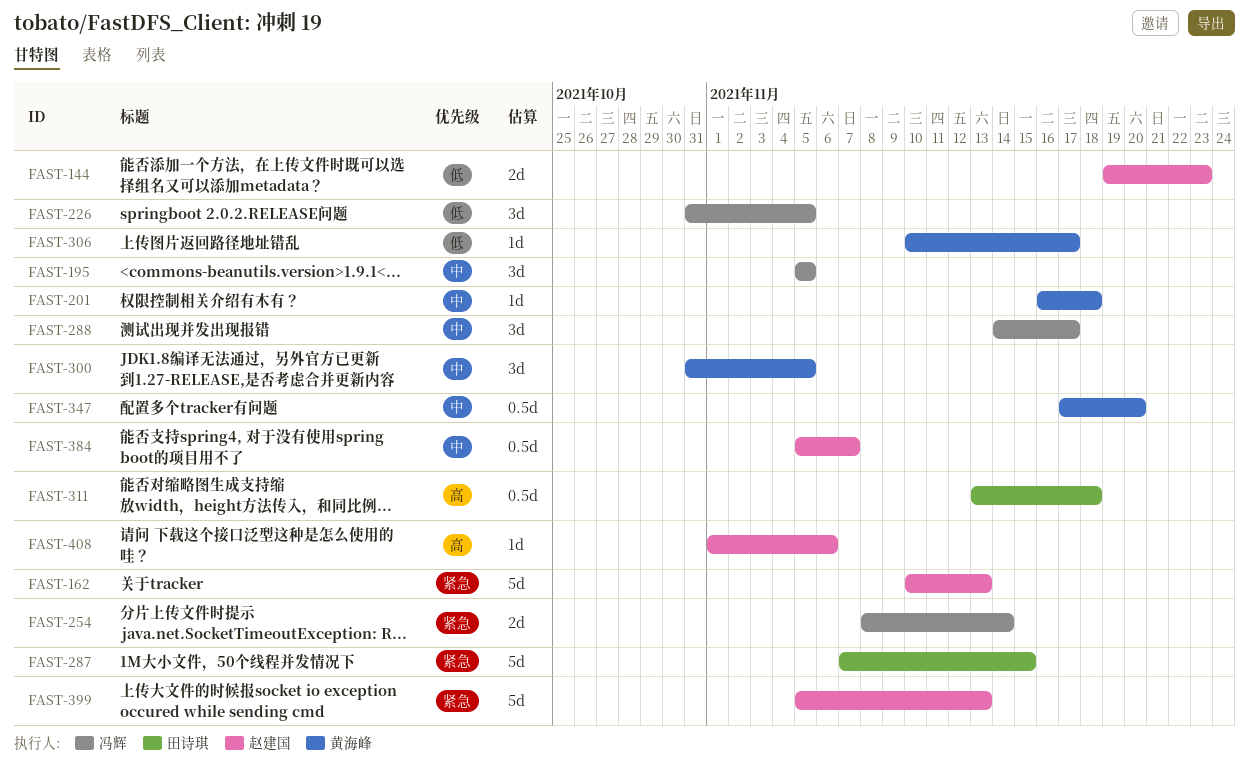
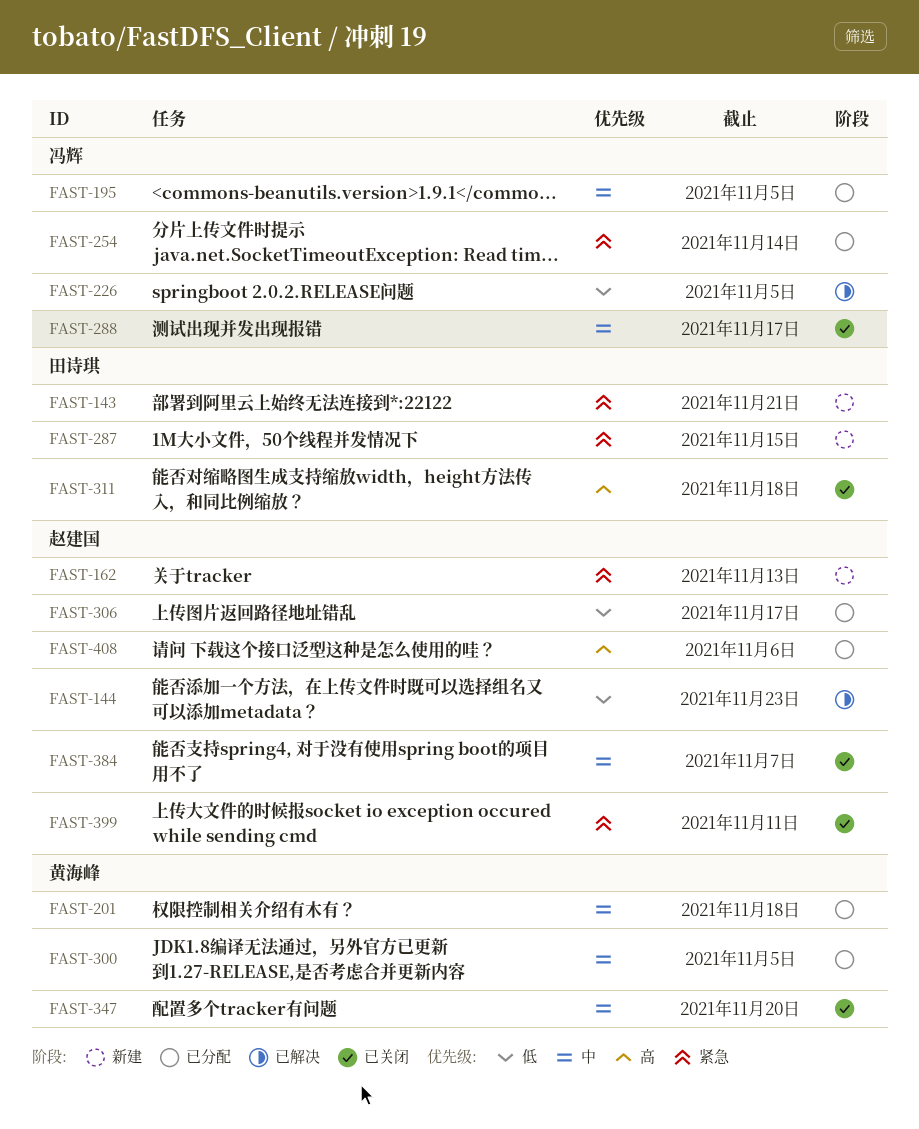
FAST-143: none -> present
FAST-306, owner: 黄海峰 -> 赵建国
FAST-399, due: Nov 13 -> Nov 11

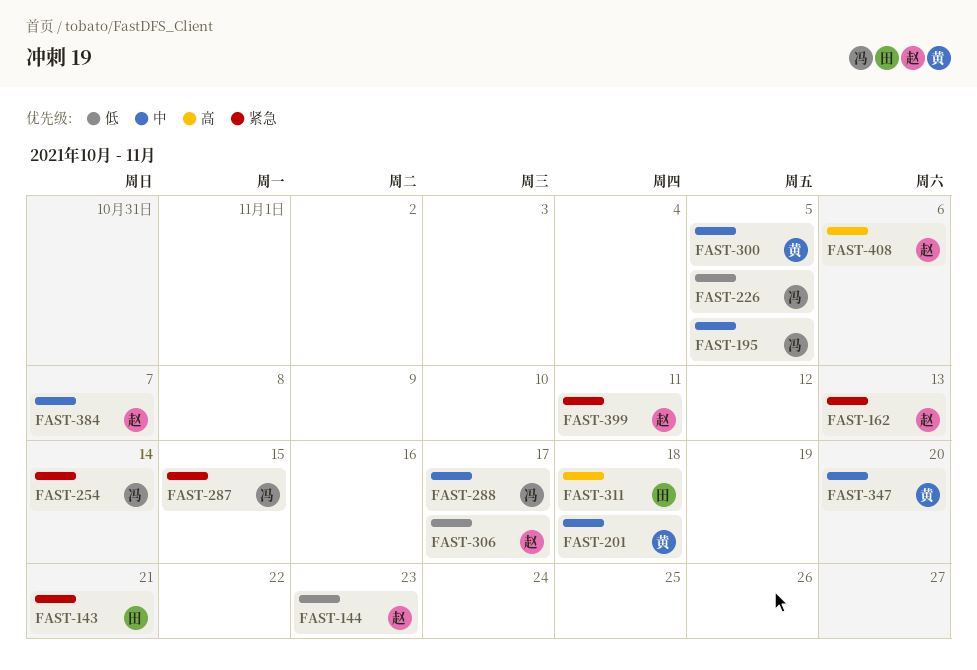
FAST-287, owner: 田诗琪 -> 冯辉

